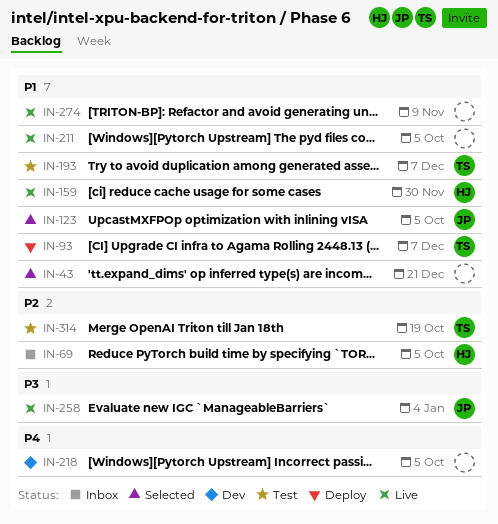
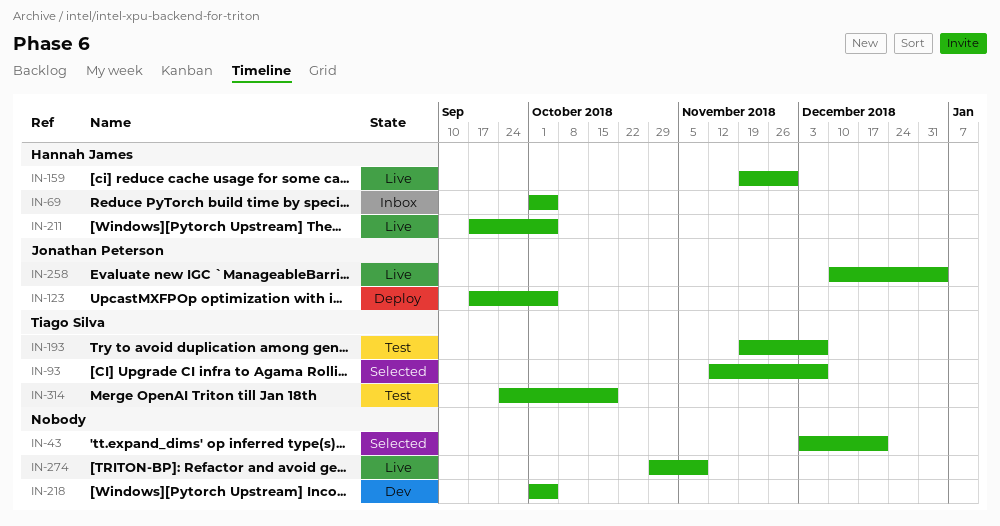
IN-93, status: Deploy -> Selected
IN-123, status: Selected -> Deploy
IN-211, owner: none -> Hannah James

